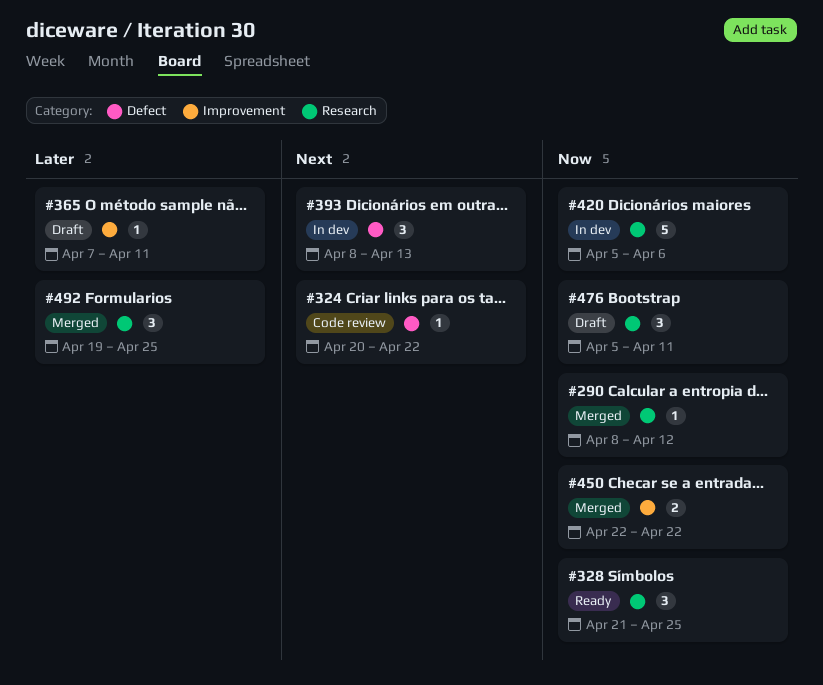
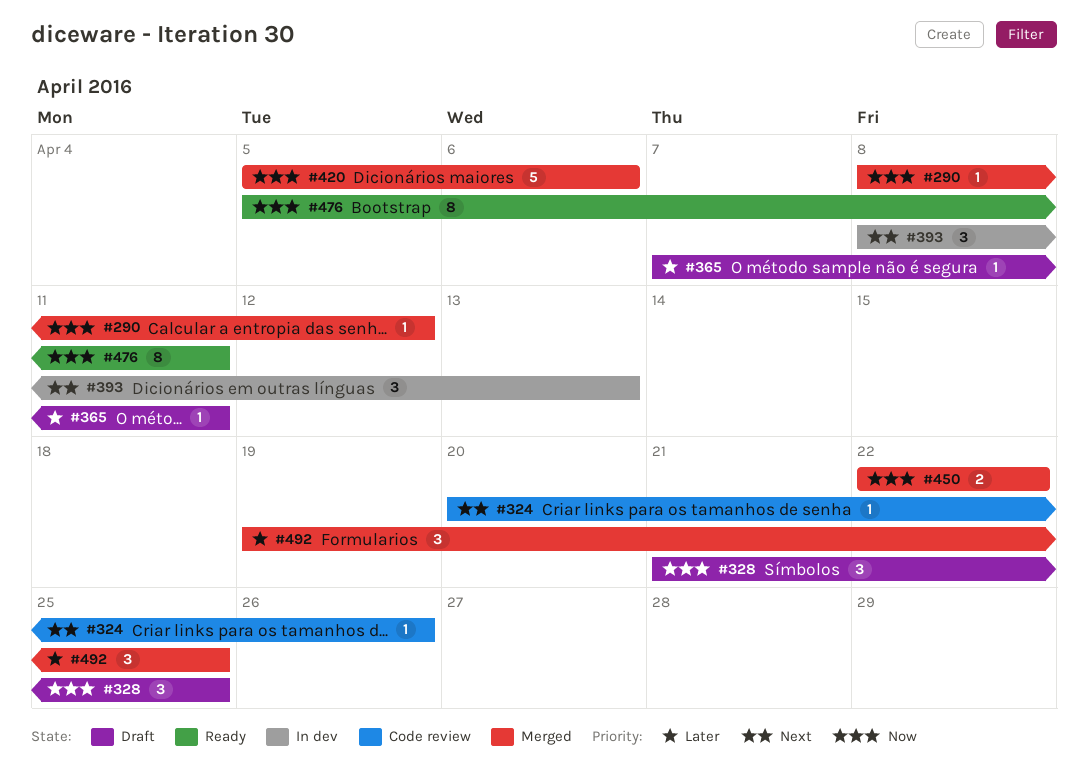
#324, due: Apr 22 -> Apr 26
#328, status: Ready -> Draft
#420, status: In dev -> Merged
#476, status: Draft -> Ready
#476, estimate: 3 -> 8

